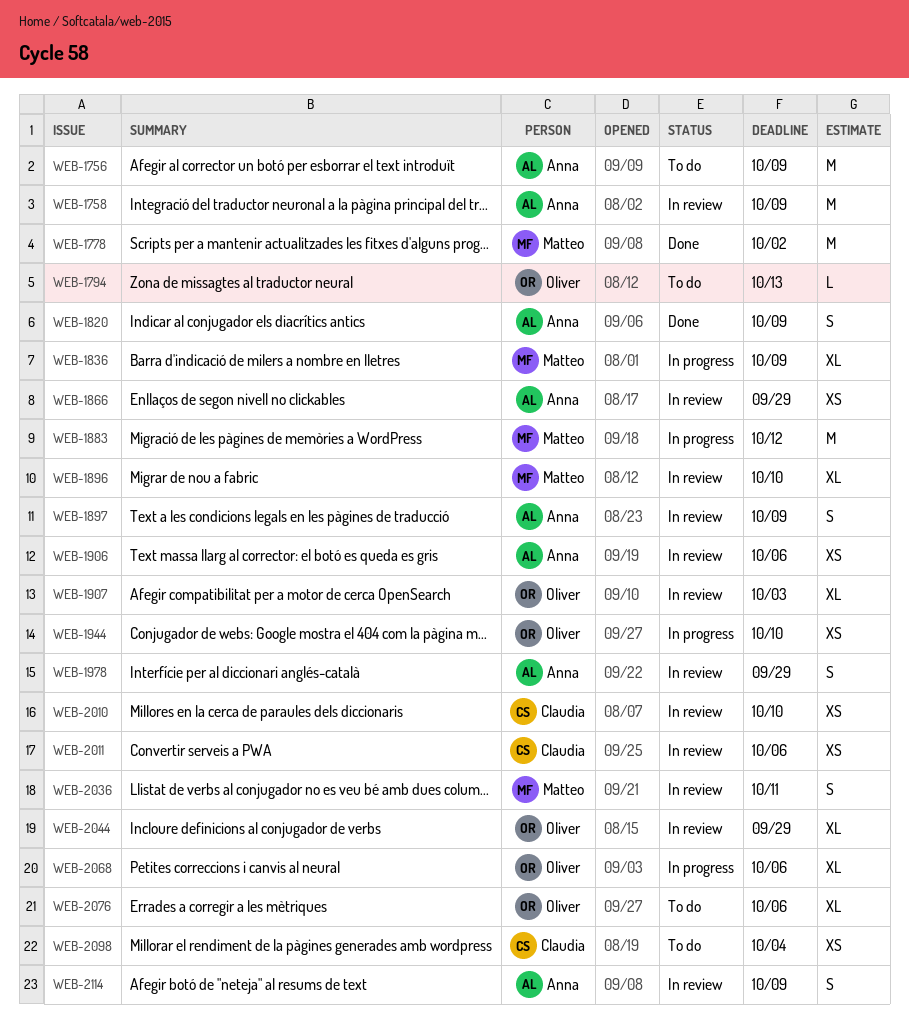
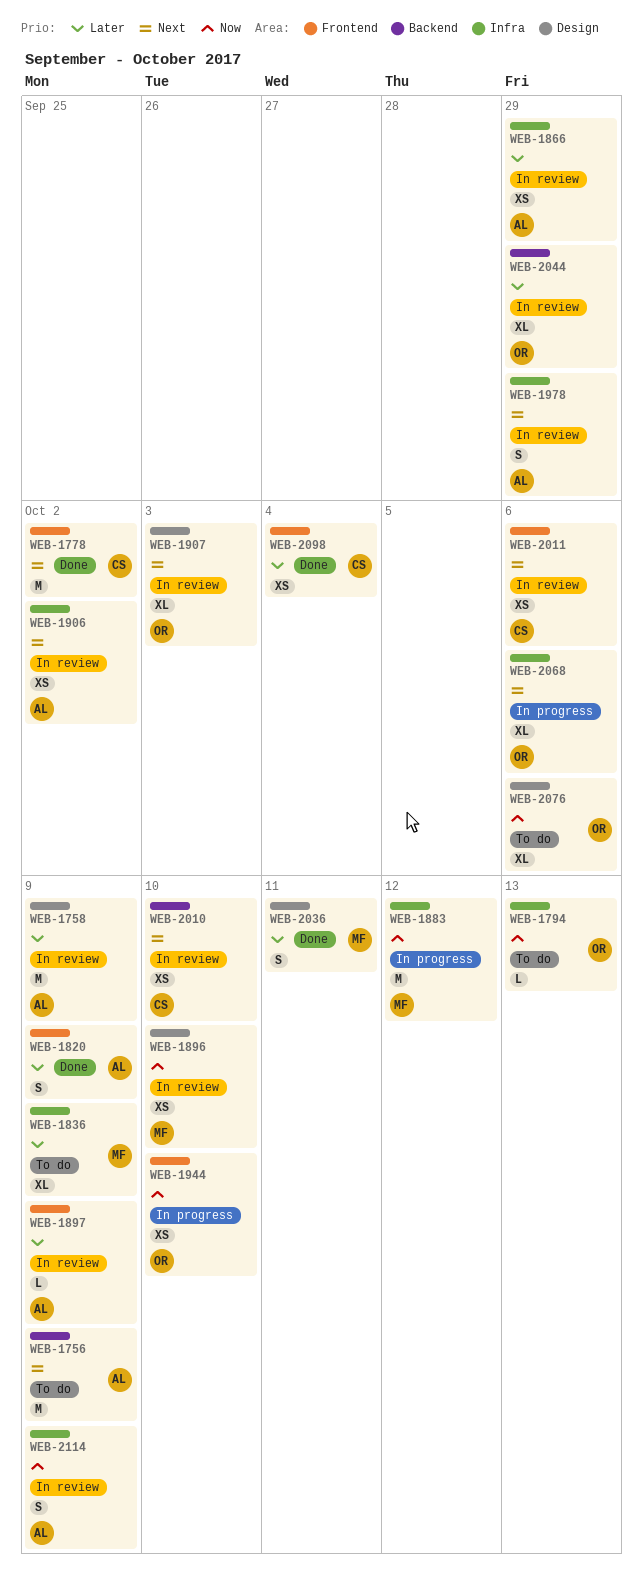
WEB-1778, owner: Matteo -> Claudia
WEB-1836, status: In progress -> To do
WEB-1896, estimate: XL -> XS
WEB-1897, estimate: S -> L
WEB-1906, due: Oct 6 -> Oct 2
WEB-2036, status: In review -> Done
WEB-2098, status: To do -> Done

